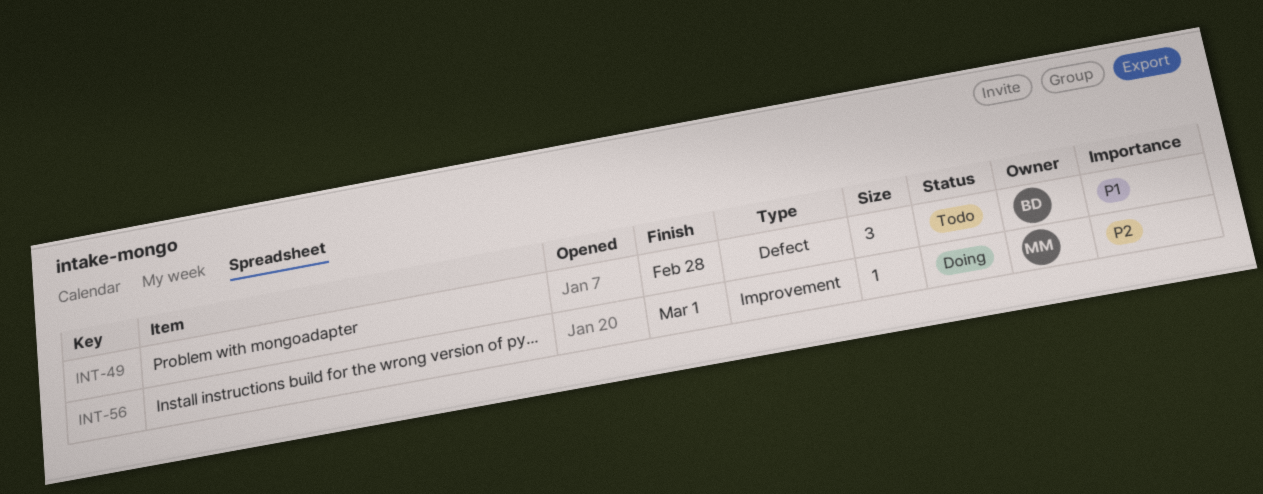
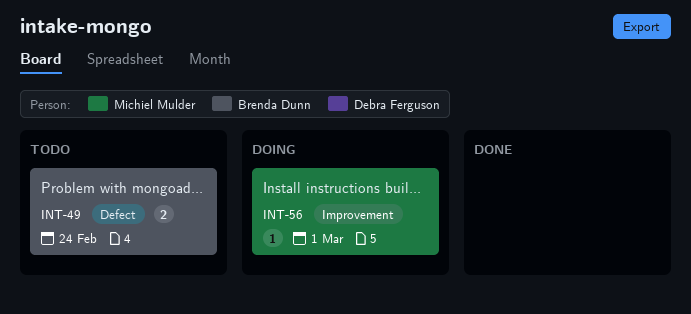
INT-49, estimate: 3 -> 2
INT-49, due: Feb 28 -> Feb 24

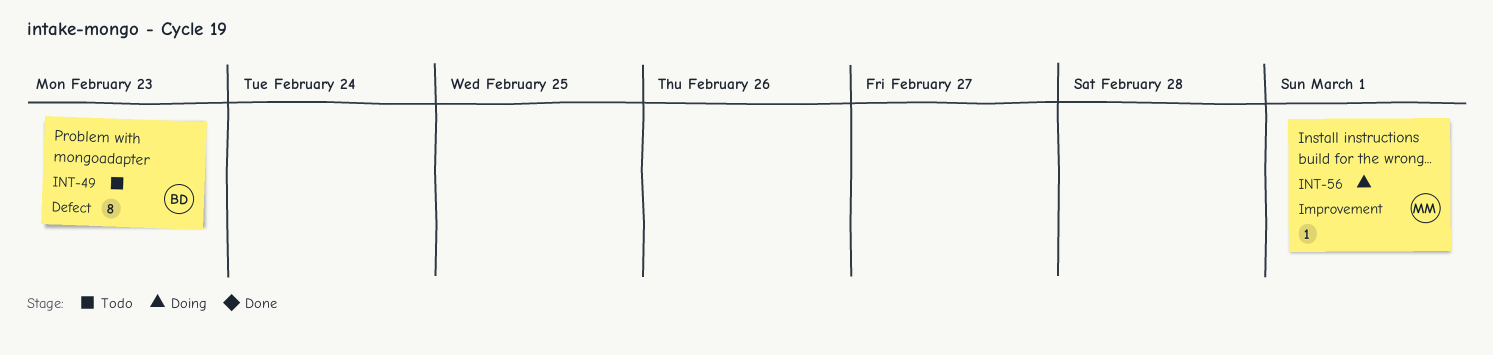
INT-49, estimate: 2 -> 8
INT-49, due: Feb 24 -> Feb 23

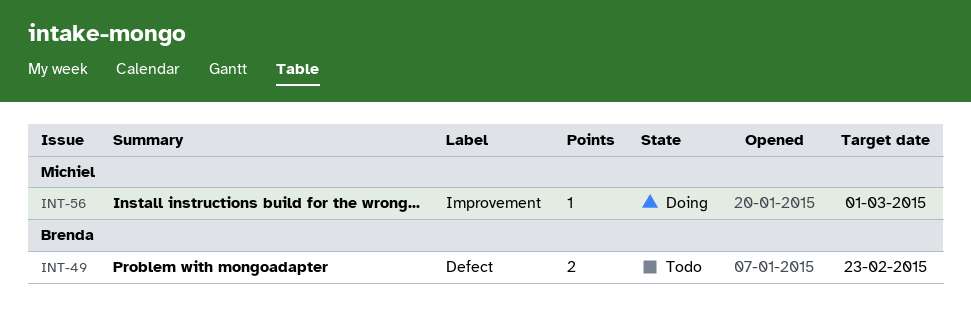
INT-49, estimate: 8 -> 2

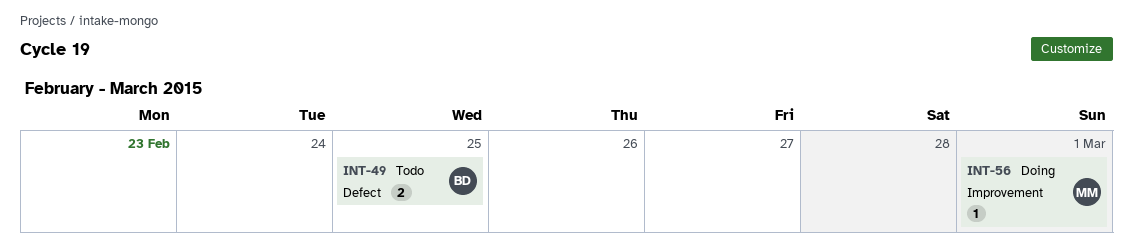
INT-49, due: Feb 23 -> Feb 25

